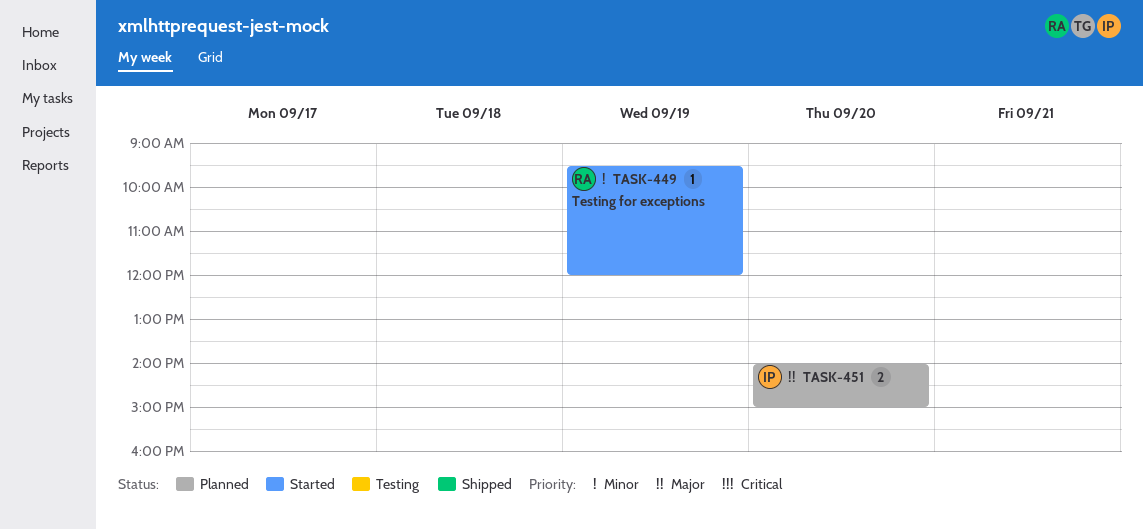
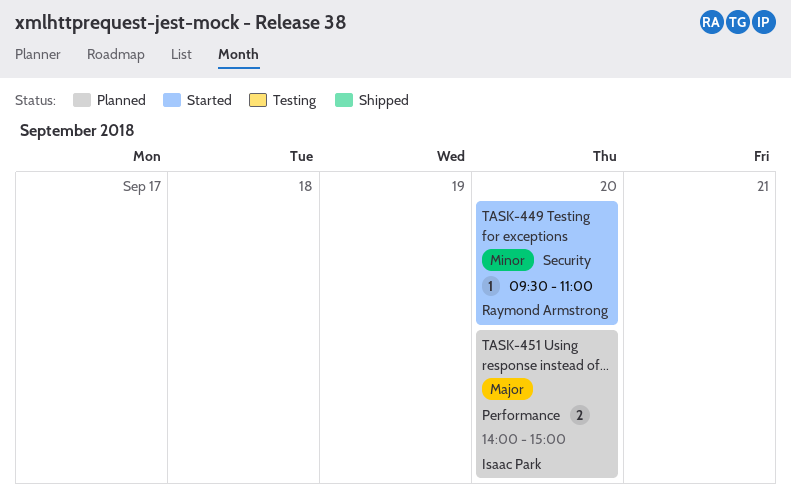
TASK-449, day: Sep 19 -> Sep 20
TASK-449, ends: 12:00 -> 11:00

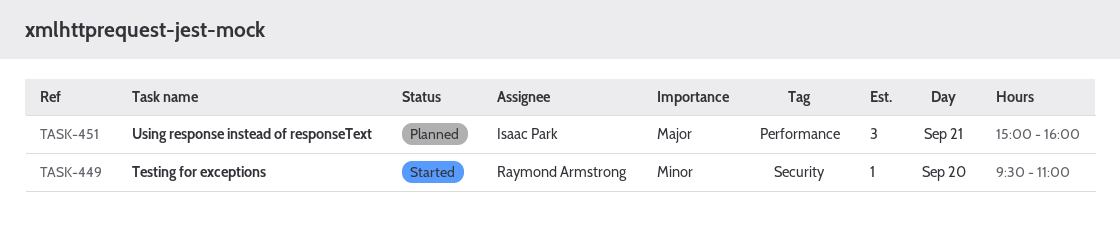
TASK-451, estimate: 2 -> 3
TASK-451, day: Sep 20 -> Sep 21
TASK-451, begins: 14:00 -> 15:00
TASK-451, ends: 15:00 -> 16:00

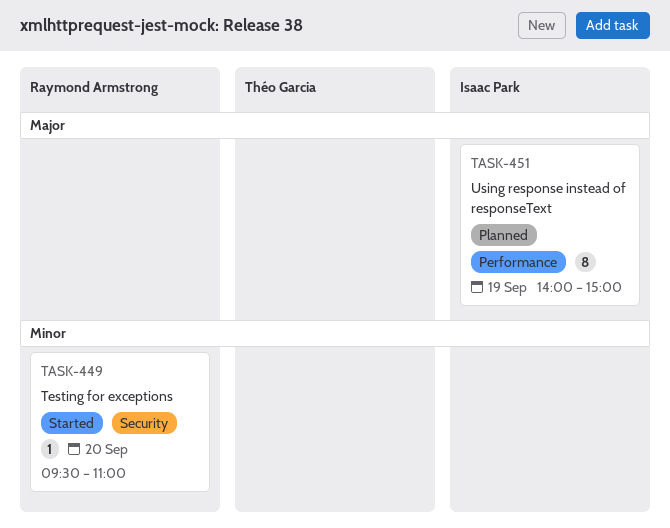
TASK-451, estimate: 3 -> 8
TASK-451, day: Sep 21 -> Sep 19
TASK-451, begins: 15:00 -> 14:00
TASK-451, ends: 16:00 -> 15:00

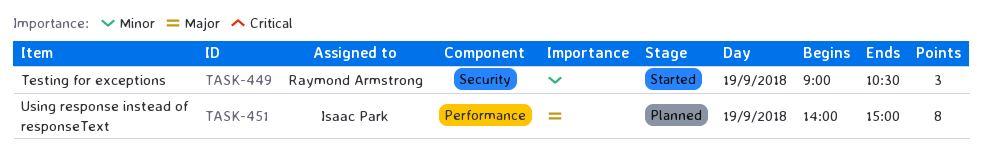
TASK-449, estimate: 1 -> 3
TASK-449, day: Sep 20 -> Sep 19
TASK-449, begins: 09:30 -> 09:00
TASK-449, ends: 11:00 -> 10:30

